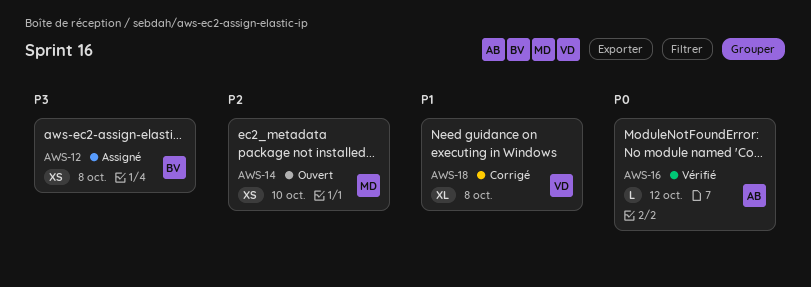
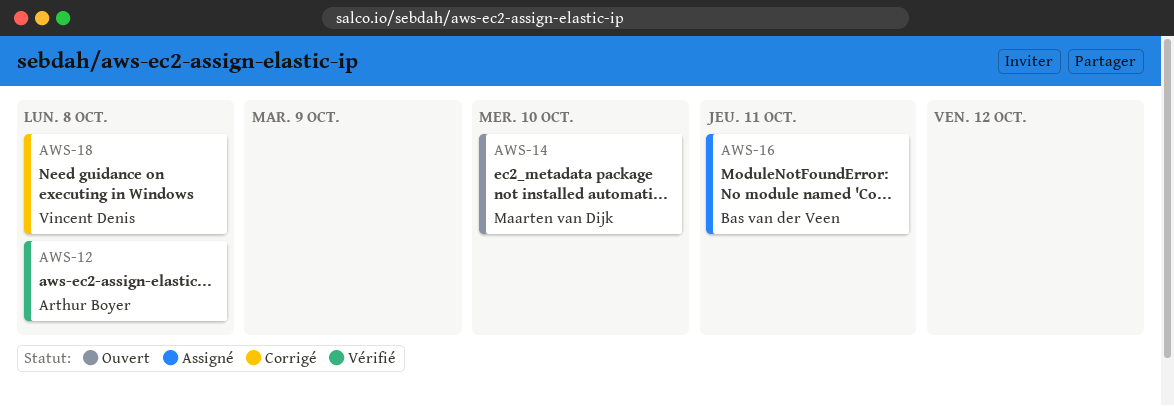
AWS-12, status: Assigné -> Vérifié
AWS-12, owner: Bas van der Veen -> Arthur Boyer
AWS-16, status: Vérifié -> Assigné
AWS-16, owner: Arthur Boyer -> Bas van der Veen
AWS-16, due: Oct 12 -> Oct 11

